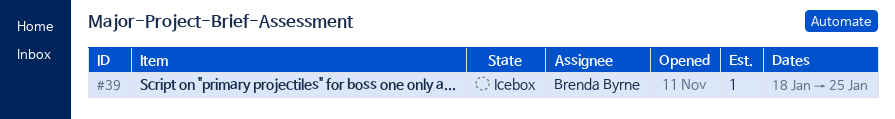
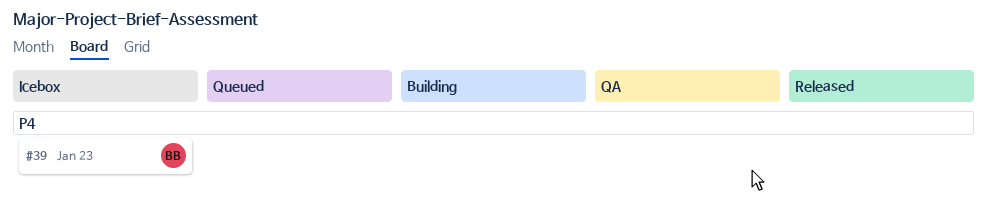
#39, due: Jan 25 -> Jan 23

